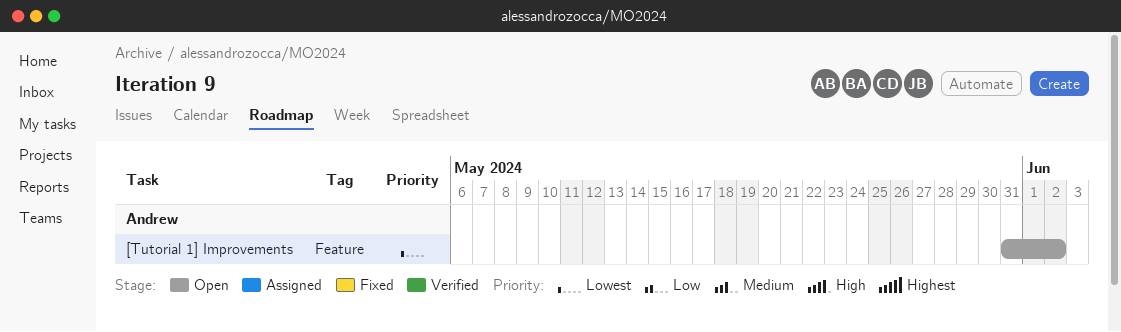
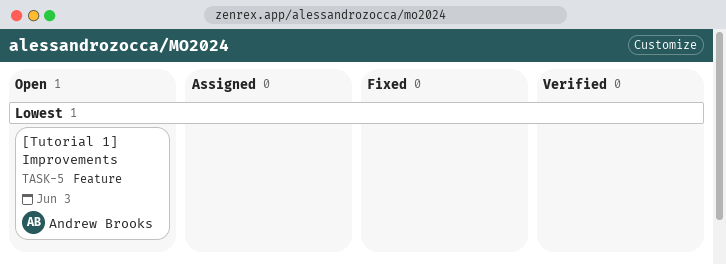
[Tutorial 1] Improvements, due: Jun 2 -> Jun 3

